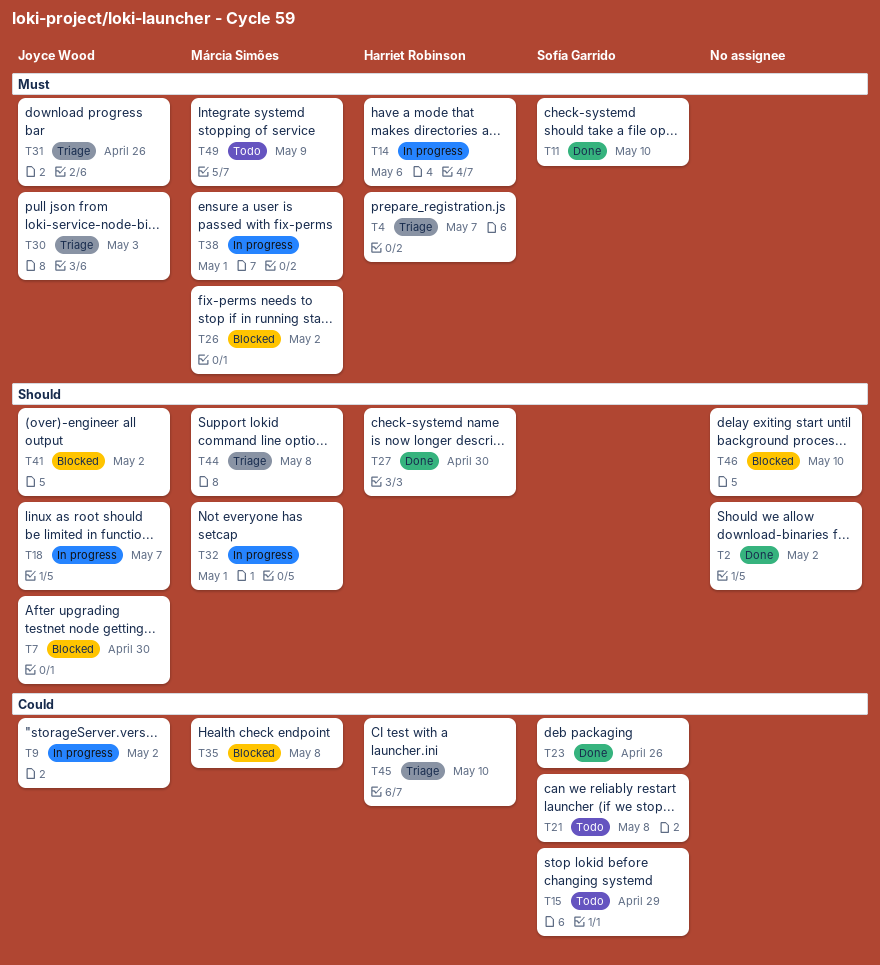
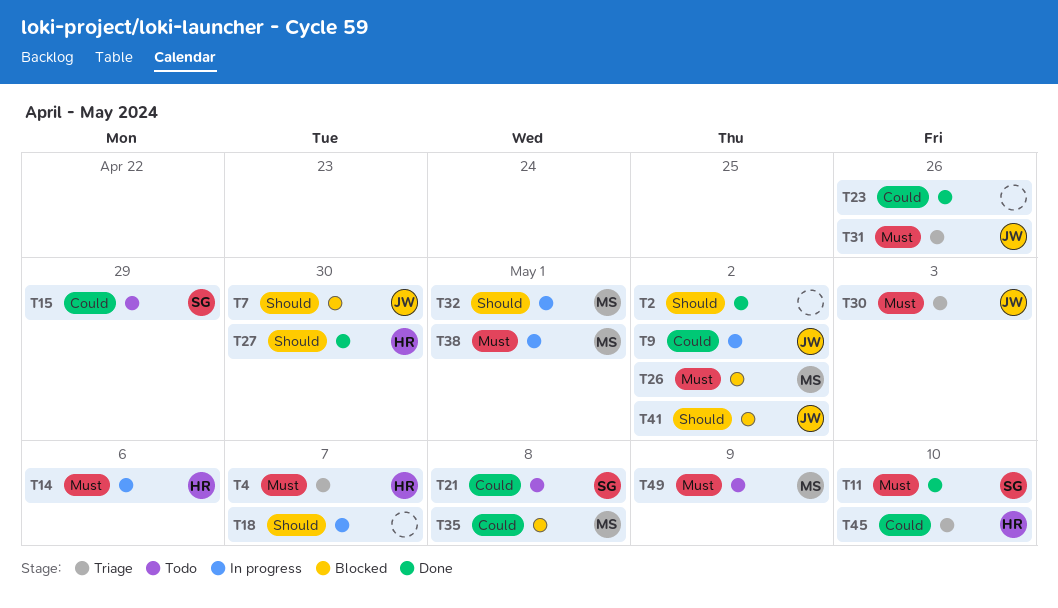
T18, owner: Joyce Wood -> none
T23, owner: Sofía Garrido -> none
T44: present -> none
T46: present -> none

